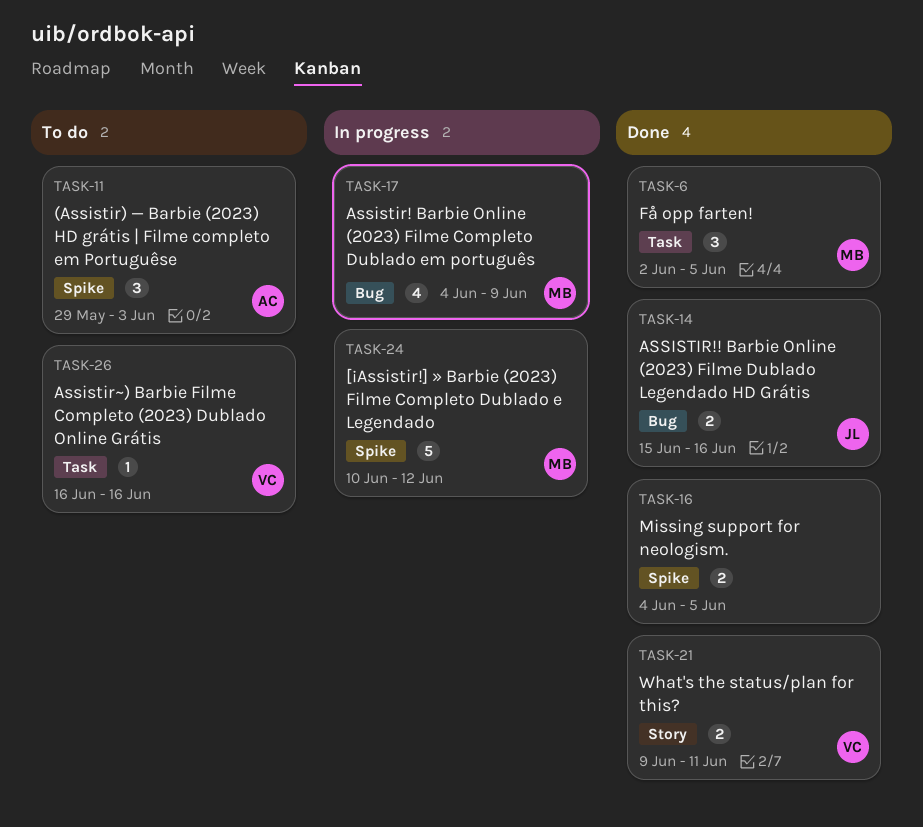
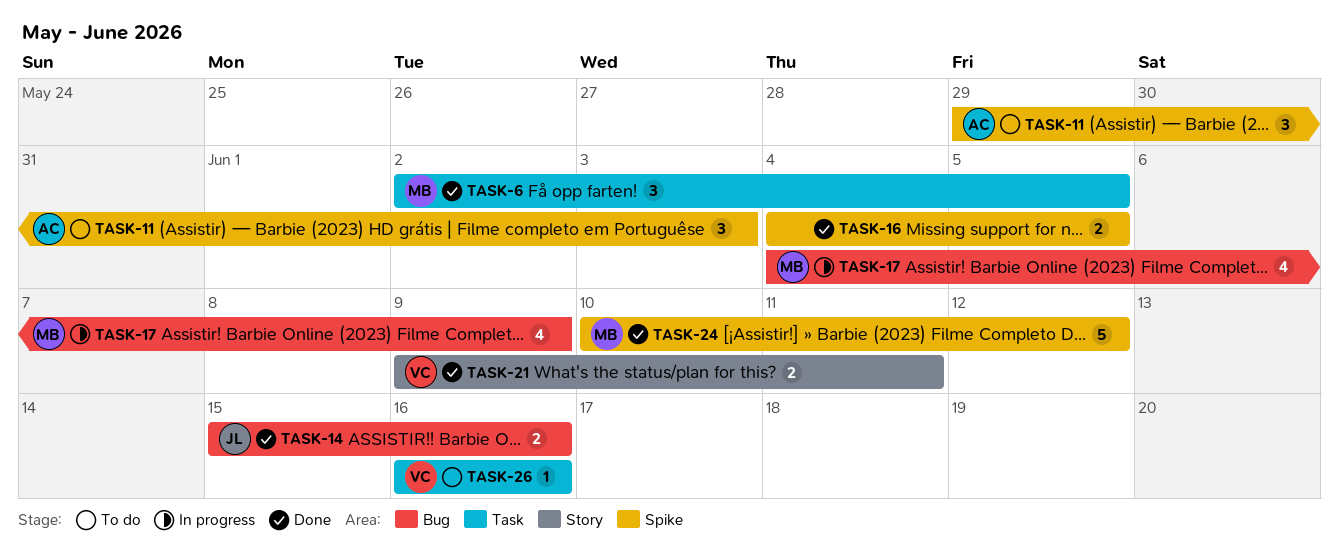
TASK-24, status: In progress -> Done

